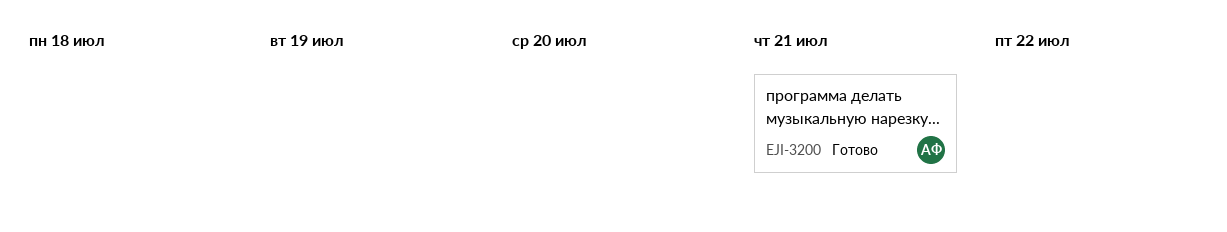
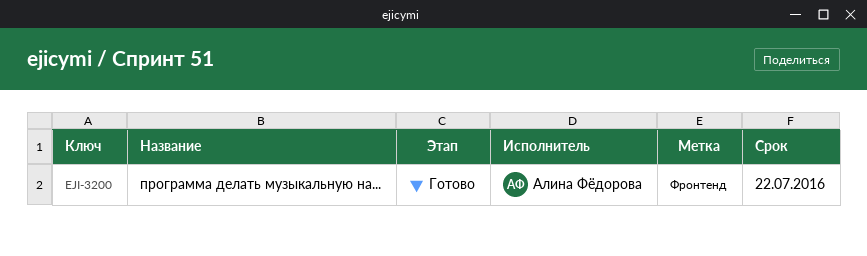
EJI-3200, due: Jul 21 -> Jul 22

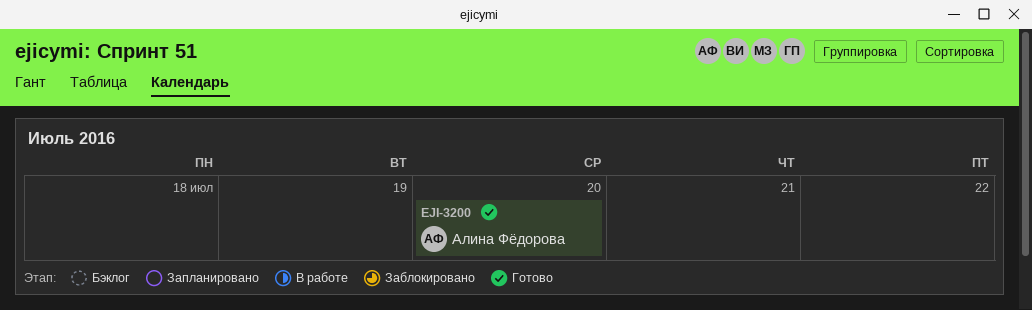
EJI-3200, due: Jul 22 -> Jul 20

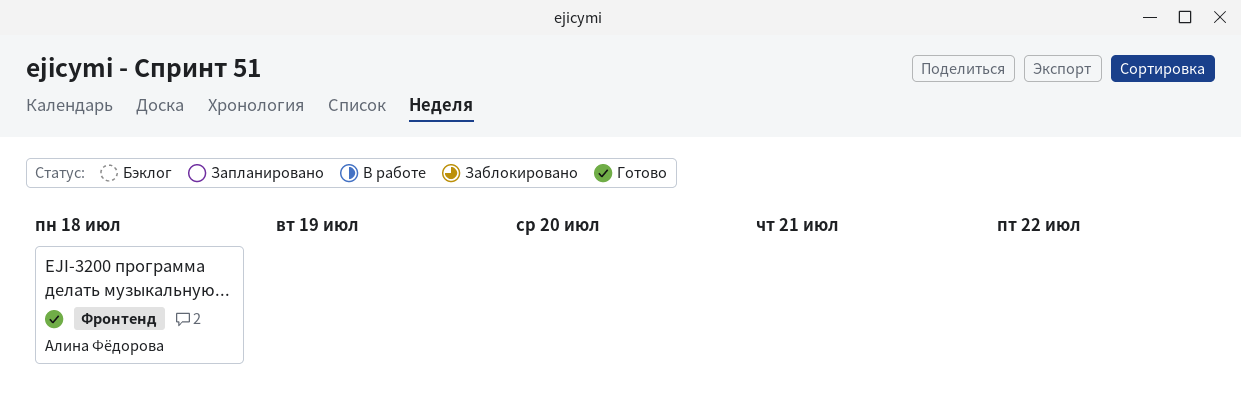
EJI-3200, due: Jul 20 -> Jul 18

